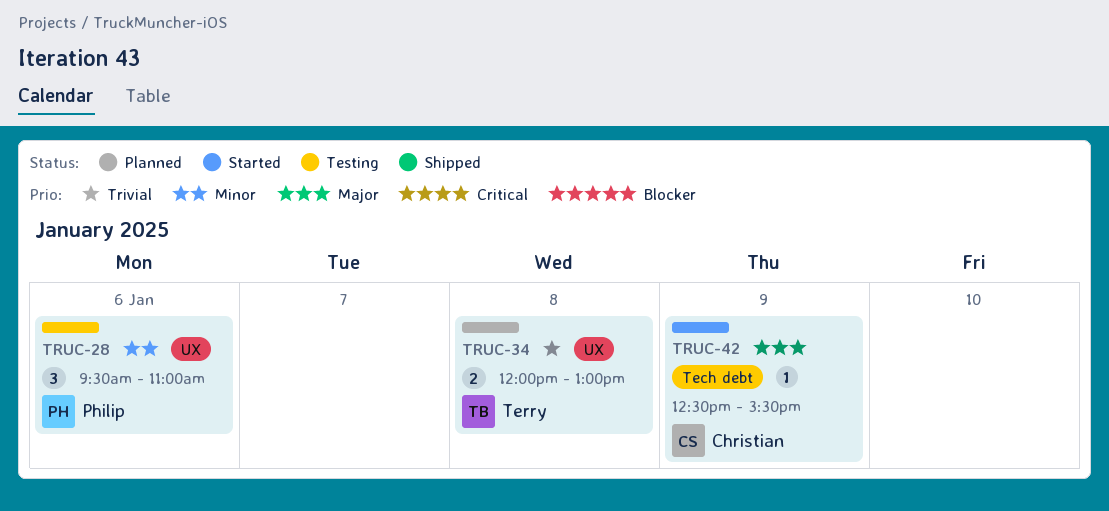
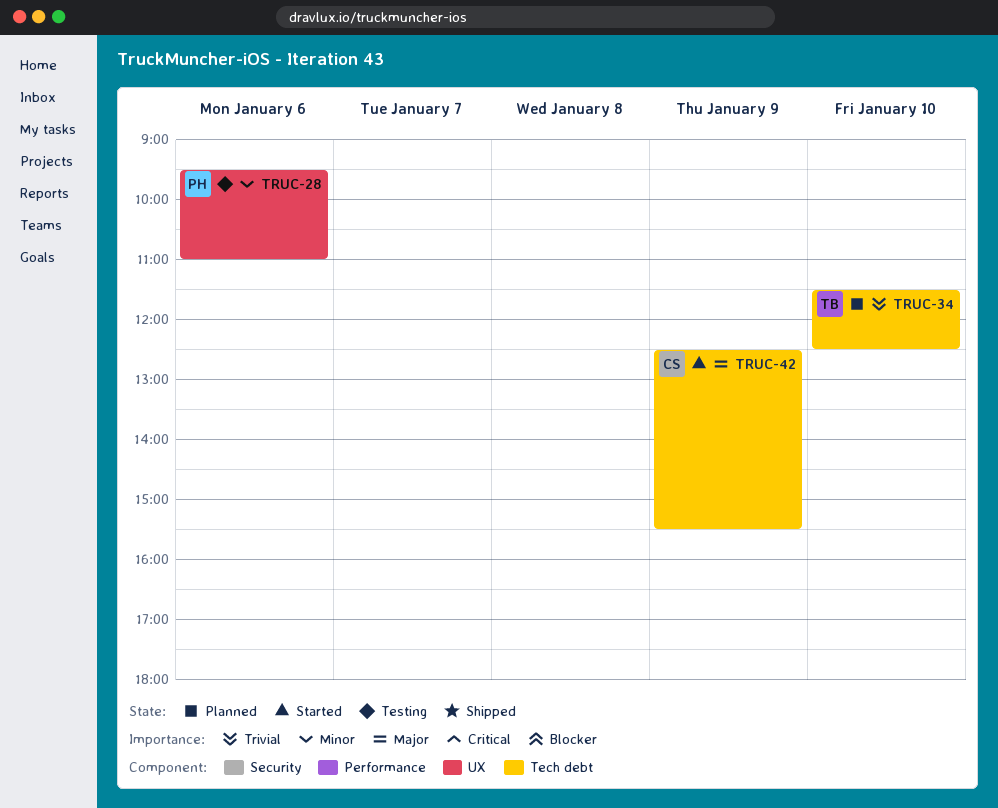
TRUC-34, label: UX -> Tech debt
TRUC-34, day: Jan 8 -> Jan 10
TRUC-34, begins: 12:00 -> 11:30
TRUC-34, ends: 13:00 -> 12:30

